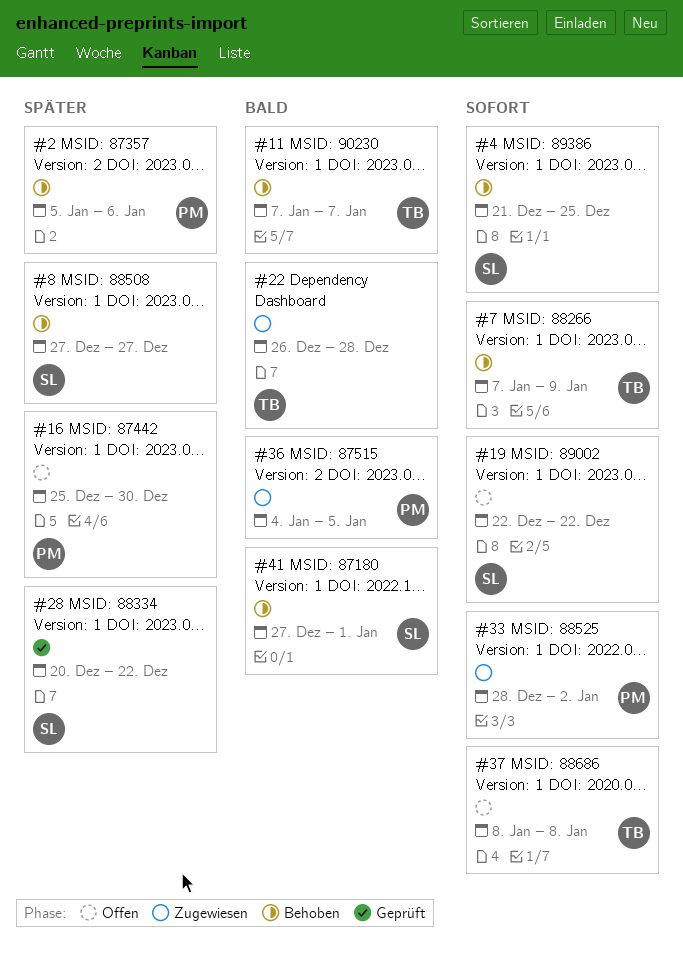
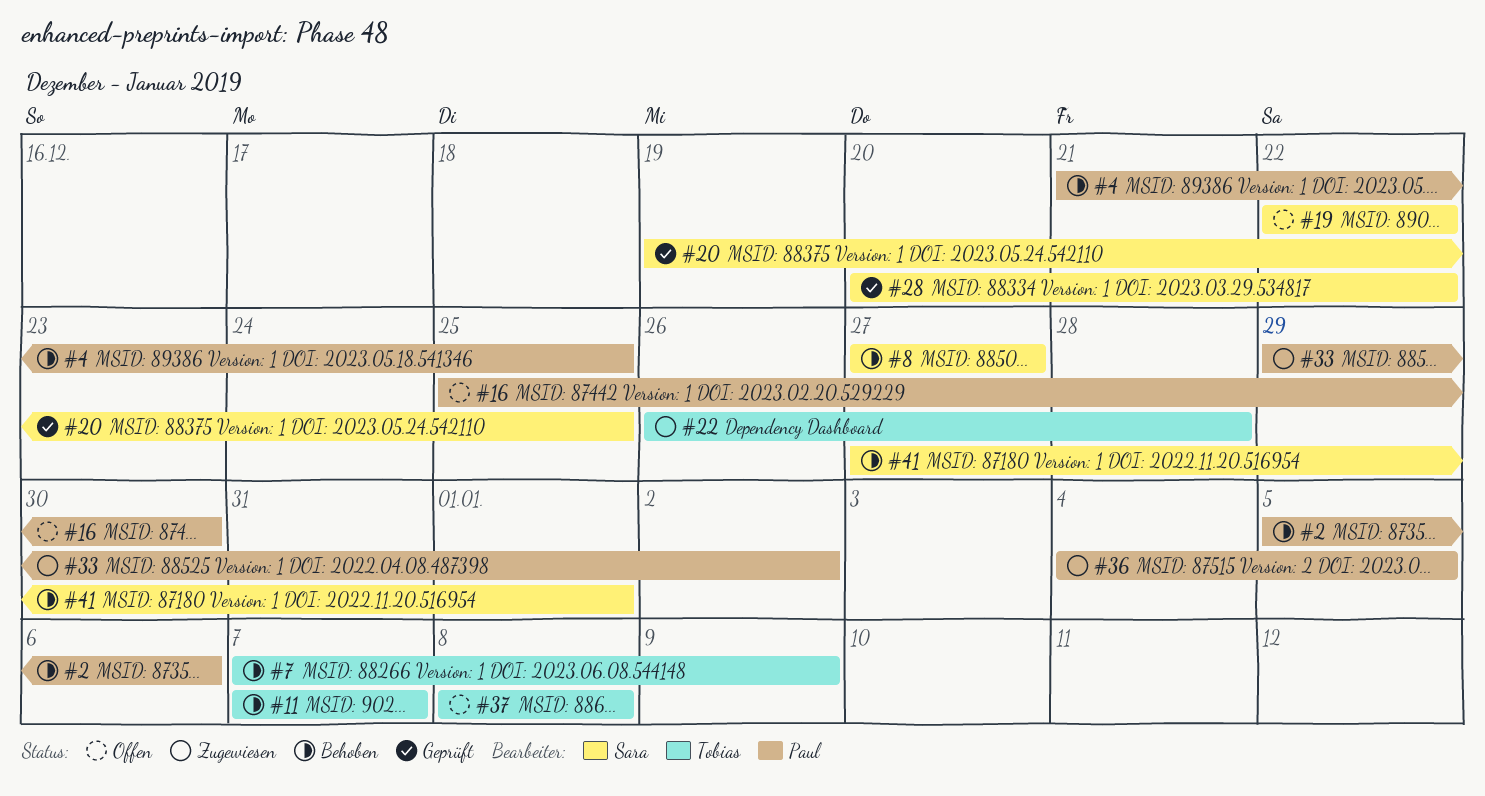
#4, owner: Sara -> Paul
#20: none -> present
#33, start: Dec 28 -> Dec 29

